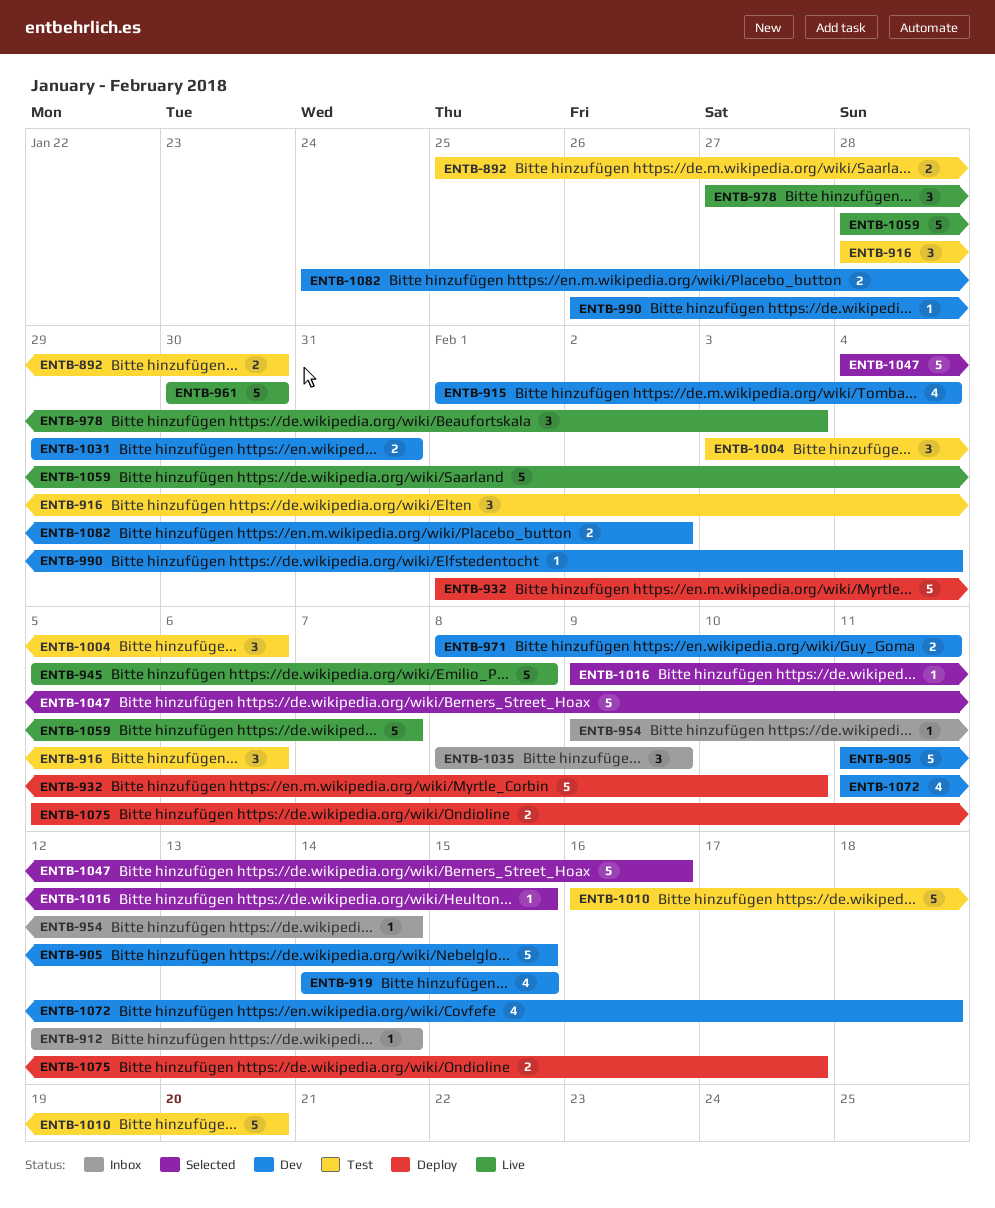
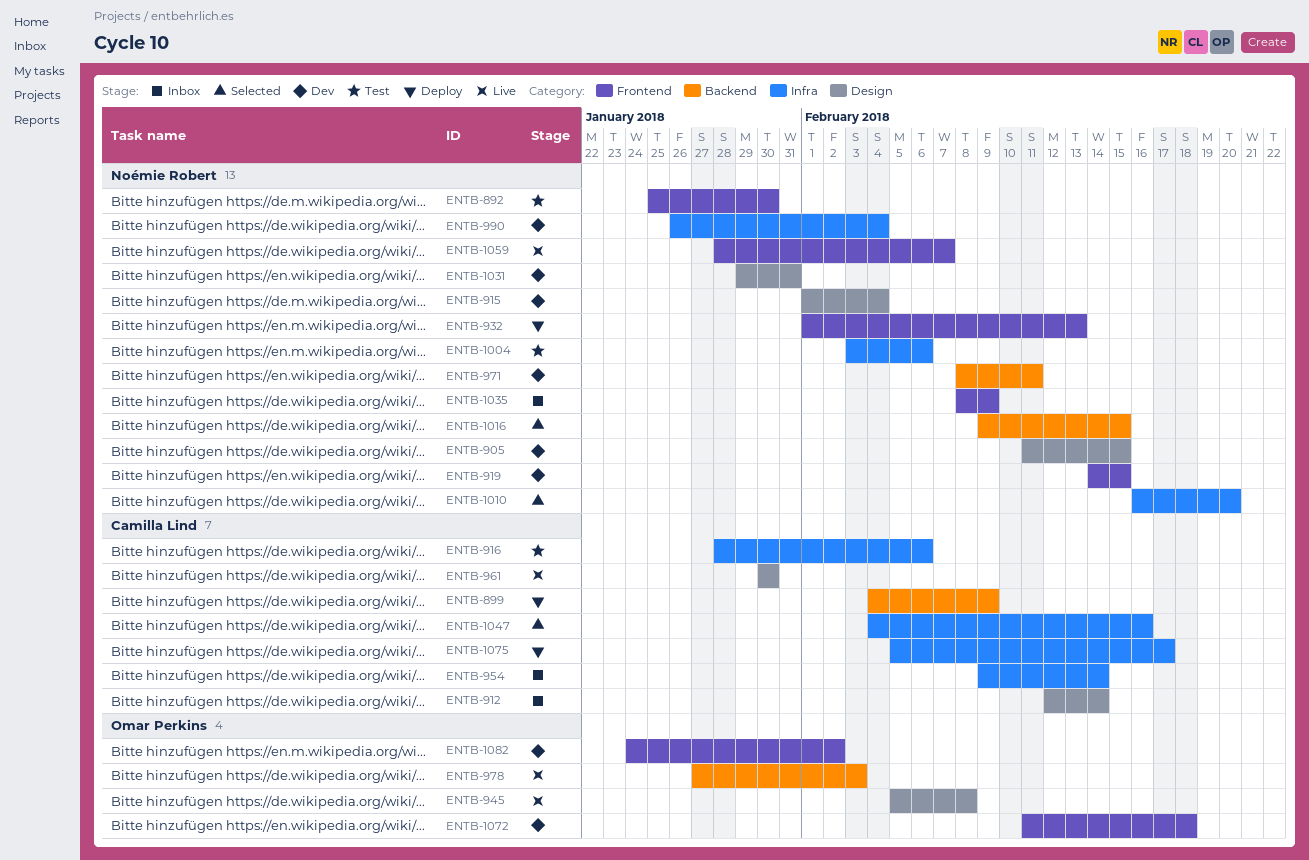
ENTB-899: none -> present
ENTB-932, due: Feb 10 -> Feb 13
ENTB-1010, status: Test -> Selected

